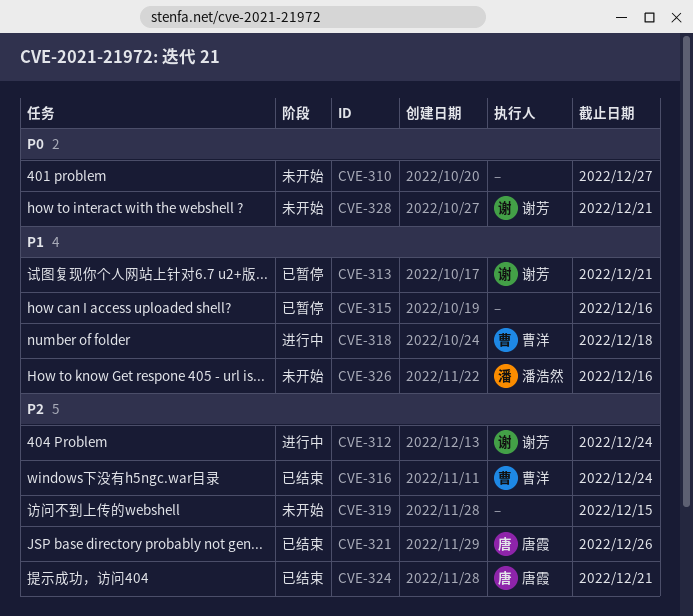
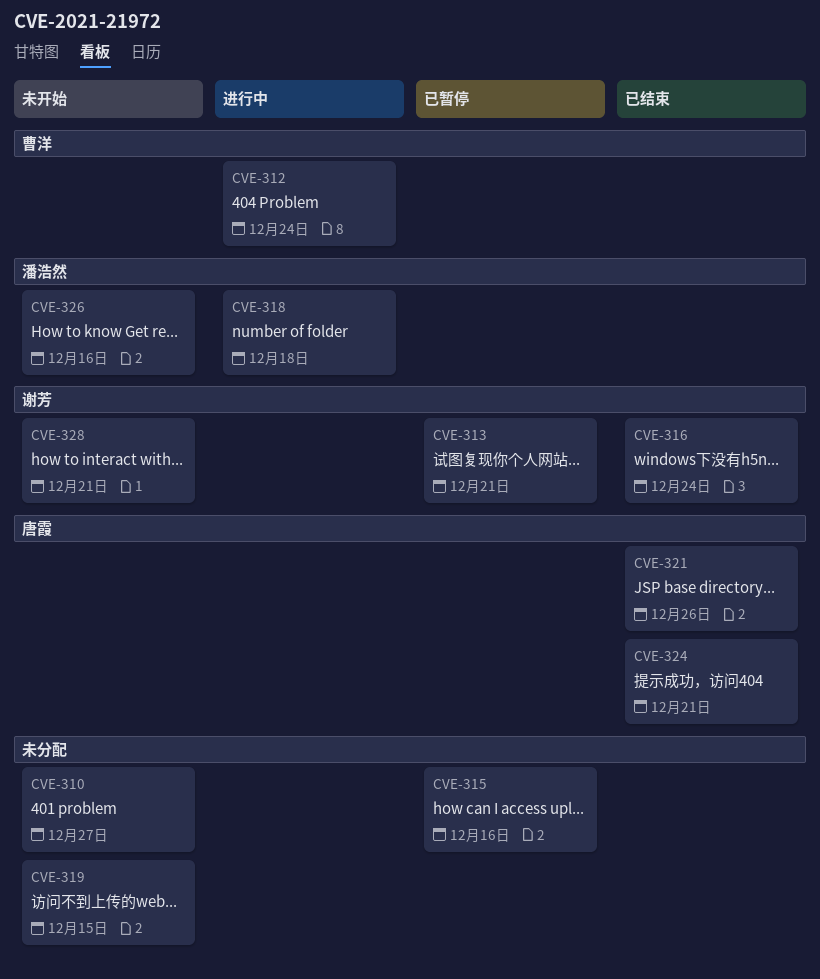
CVE-312, owner: 谢芳 -> 曹洋
CVE-316, owner: 曹洋 -> 谢芳
CVE-318, owner: 曹洋 -> 潘浩然

